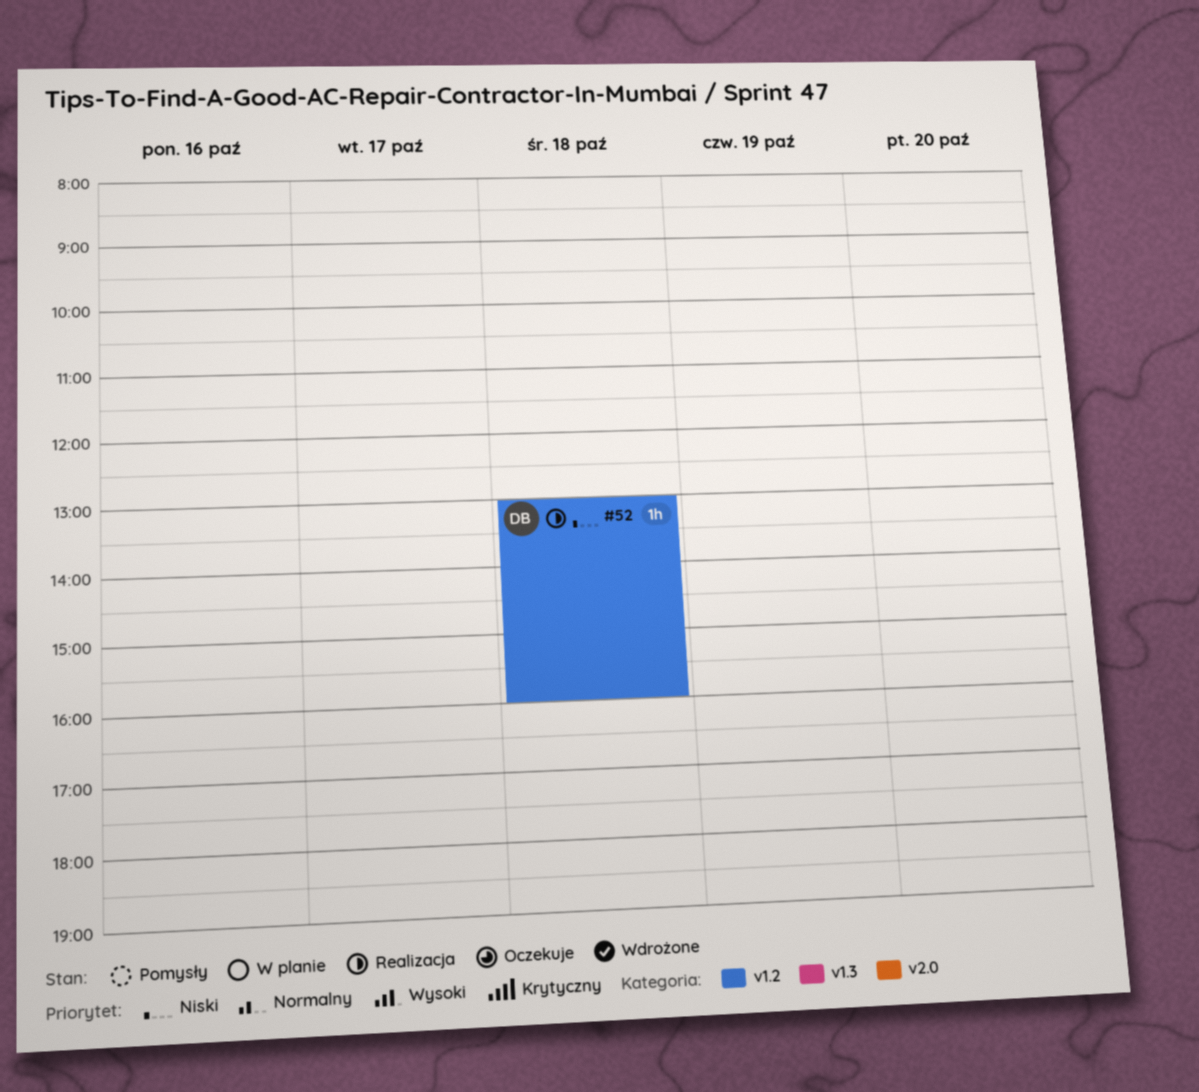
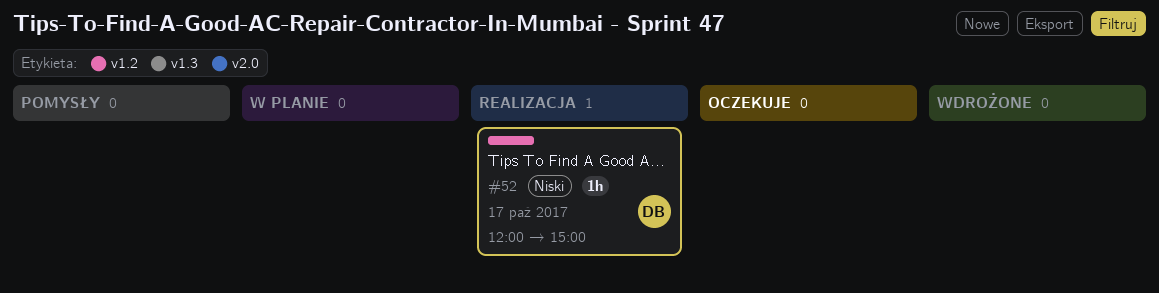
#52, day: Oct 18 -> Oct 17
#52, begins: 13:00 -> 12:00
#52, ends: 16:00 -> 15:00

